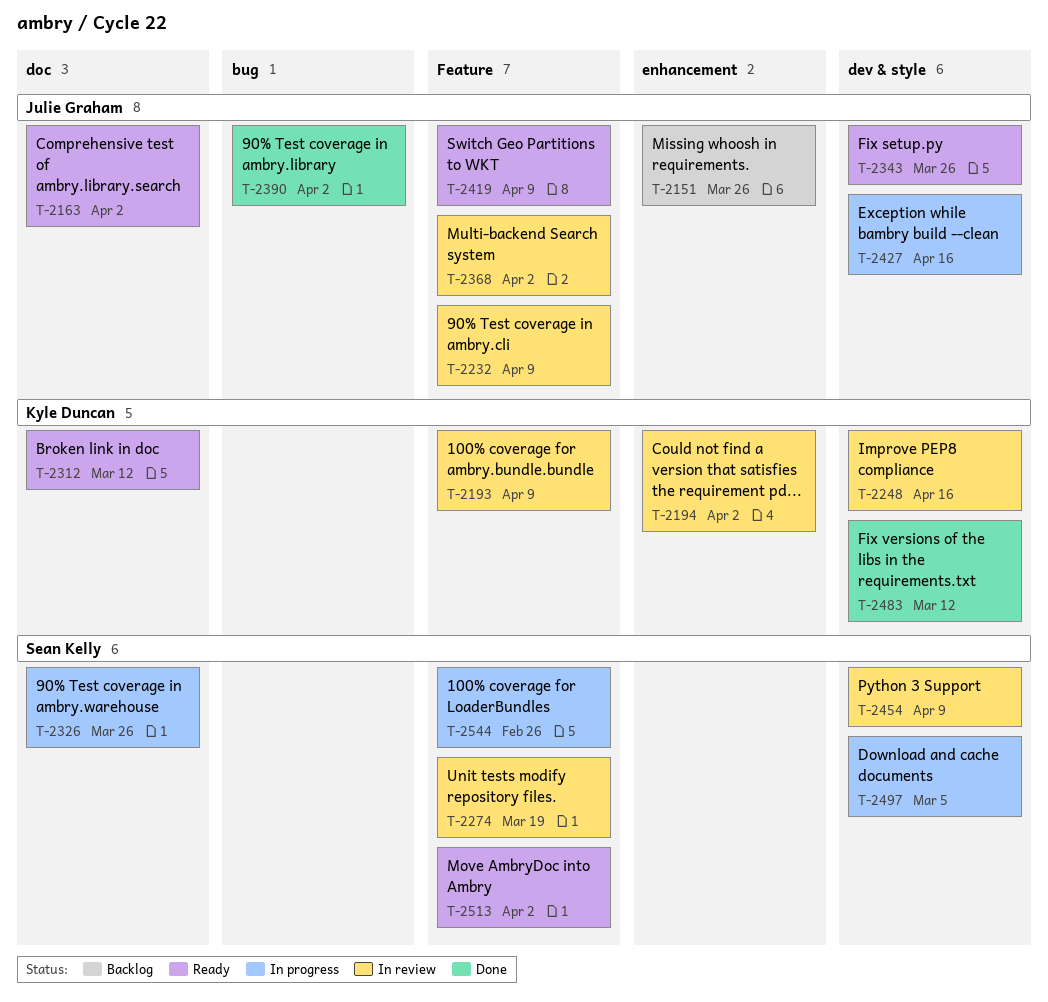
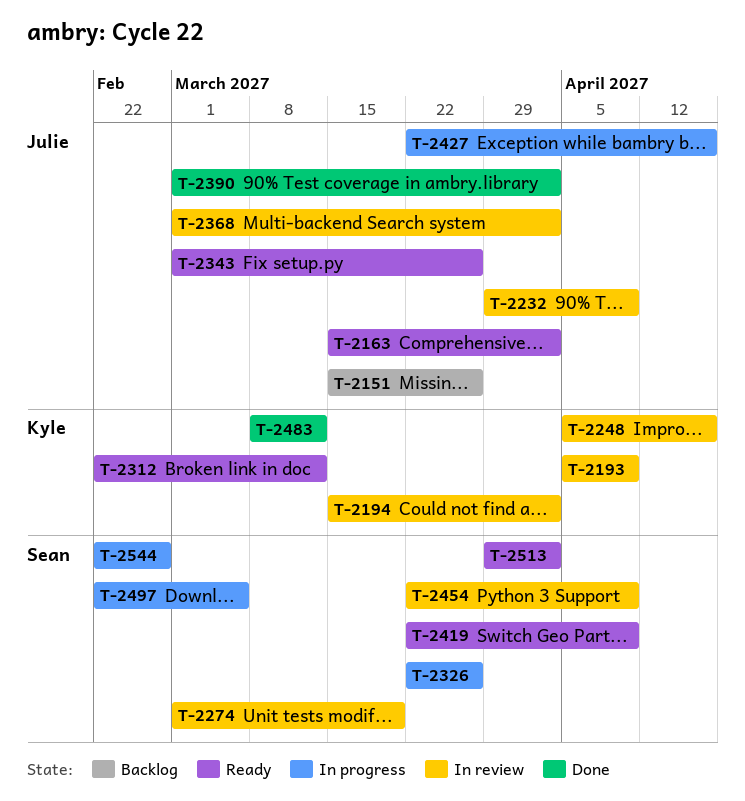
T-2419, owner: Julie Graham -> Sean Kelly

